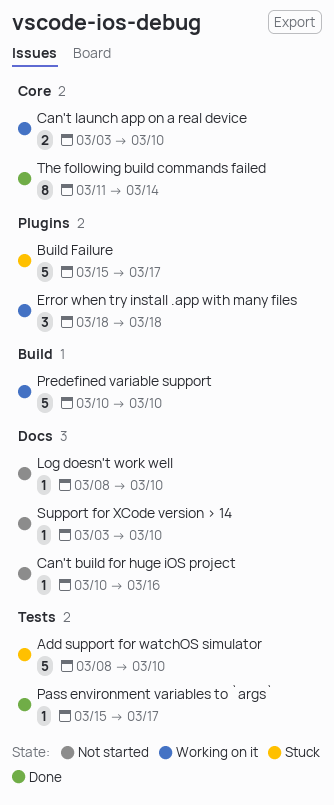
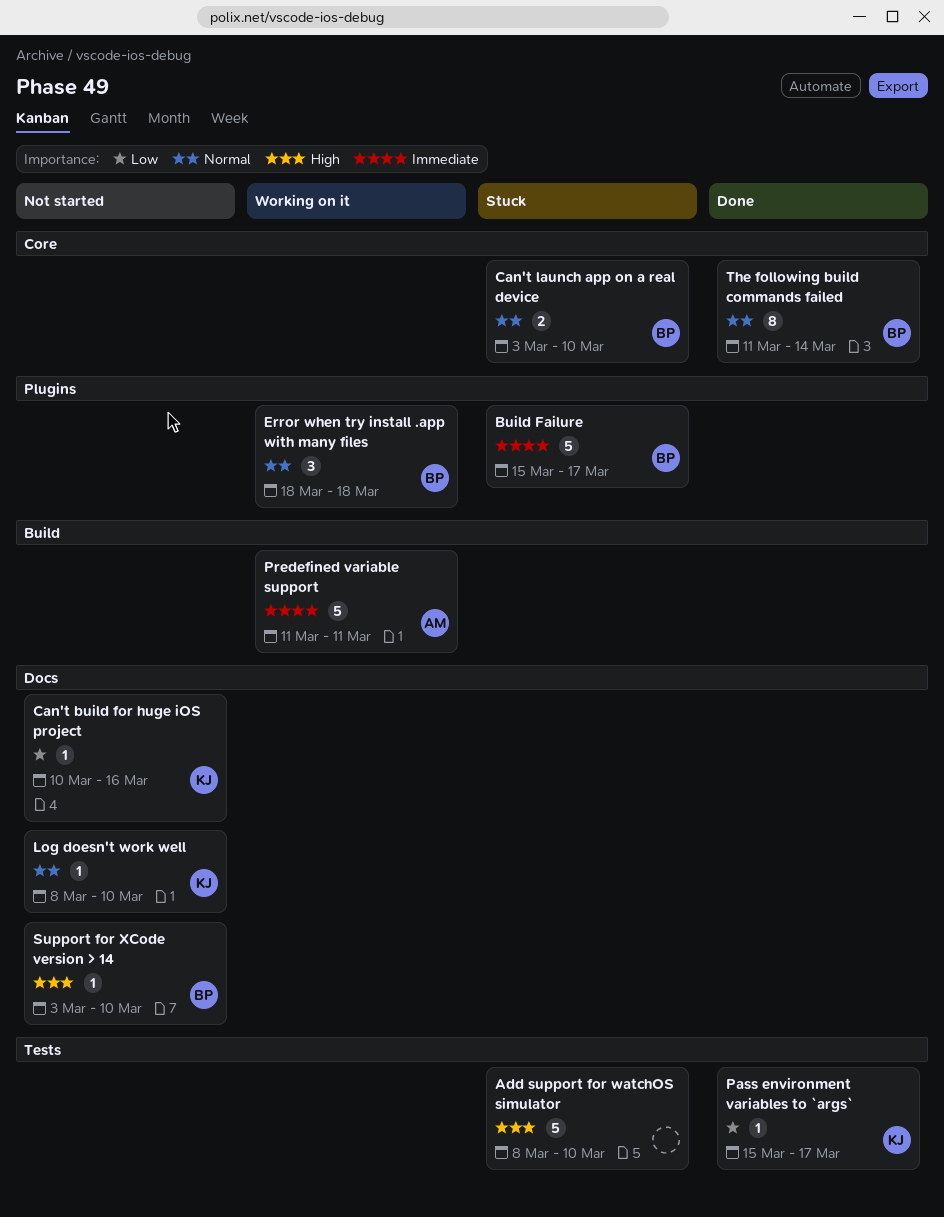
Can't launch app on a real device, status: Working on it -> Stuck
Predefined variable support, start: Mar 10 -> Mar 11
Predefined variable support, due: Mar 10 -> Mar 11

